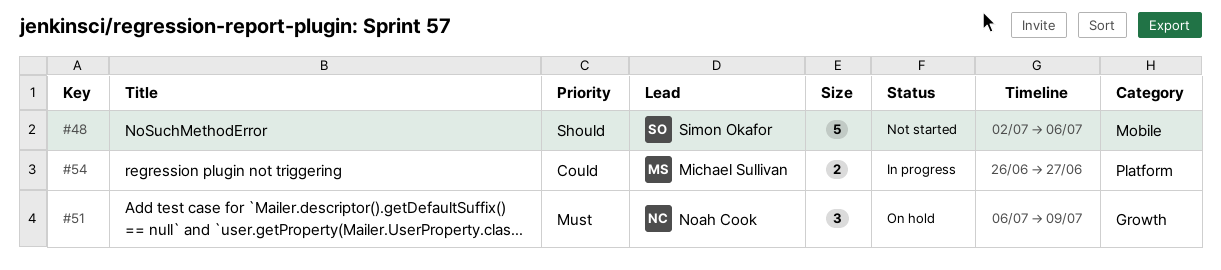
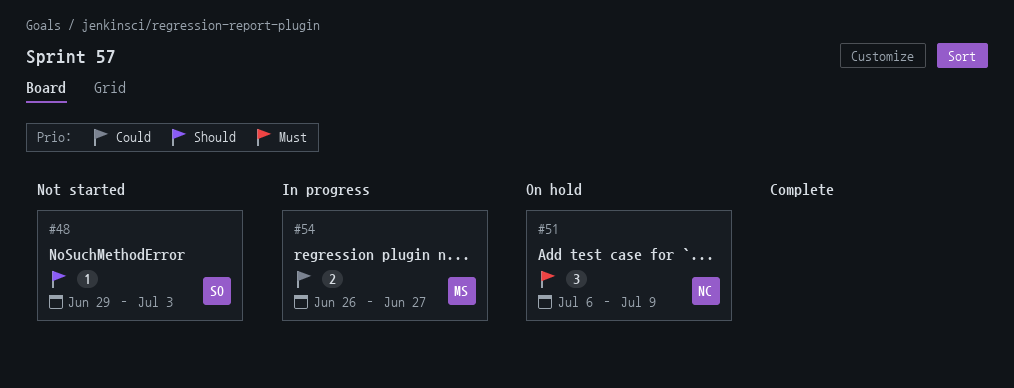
#48, estimate: 5 -> 1
#48, start: Jul 2 -> Jun 29
#48, due: Jul 6 -> Jul 3

